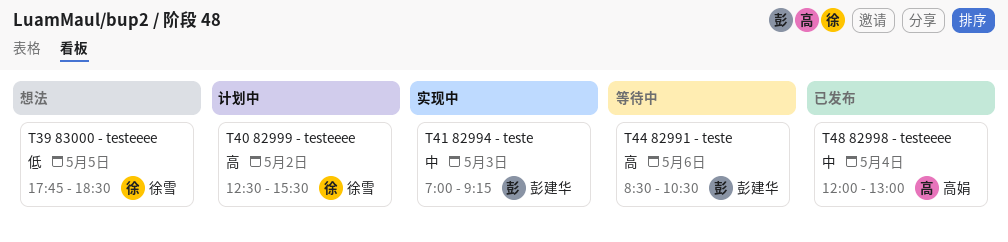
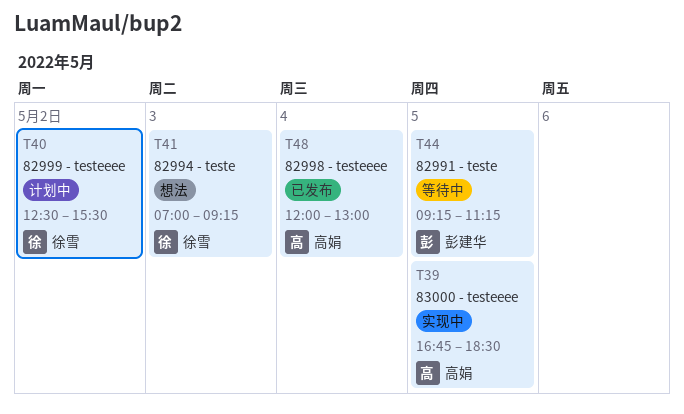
T39, status: 想法 -> 实现中
T39, owner: 徐雪 -> 高娟
T39, begins: 17:45 -> 16:45
T41, status: 实现中 -> 想法
T41, owner: 彭建华 -> 徐雪
T44, day: May 6 -> May 5
T44, begins: 08:30 -> 09:15
T44, ends: 10:30 -> 11:15

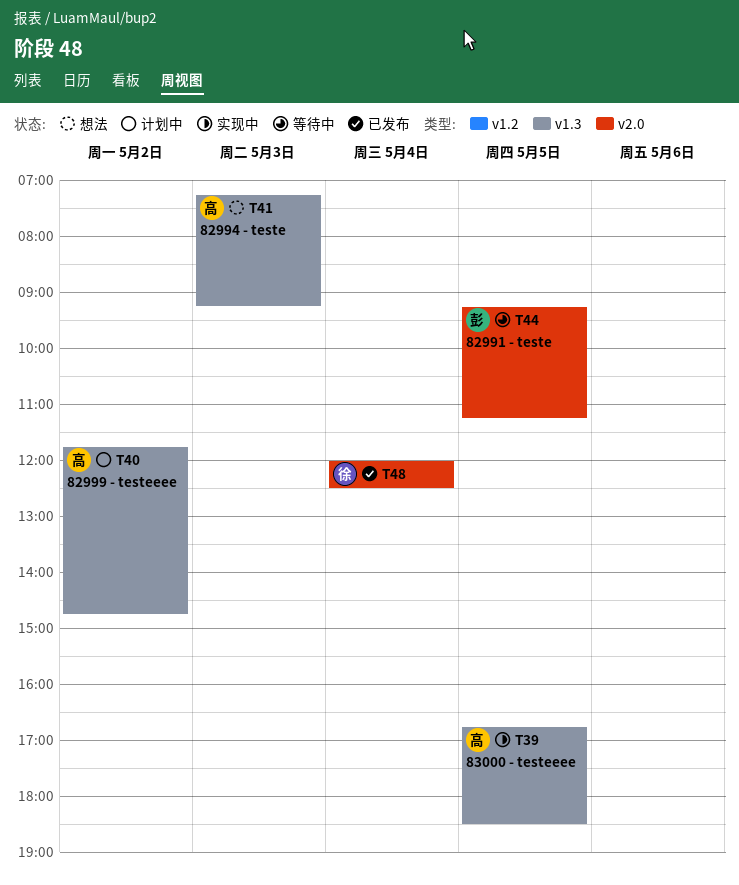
T40, owner: 徐雪 -> 高娟
T40, begins: 12:30 -> 11:45
T40, ends: 15:30 -> 14:45
T41, owner: 徐雪 -> 高娟
T41, begins: 07:00 -> 07:15
T48, owner: 高娟 -> 徐雪
T48, ends: 13:00 -> 12:30

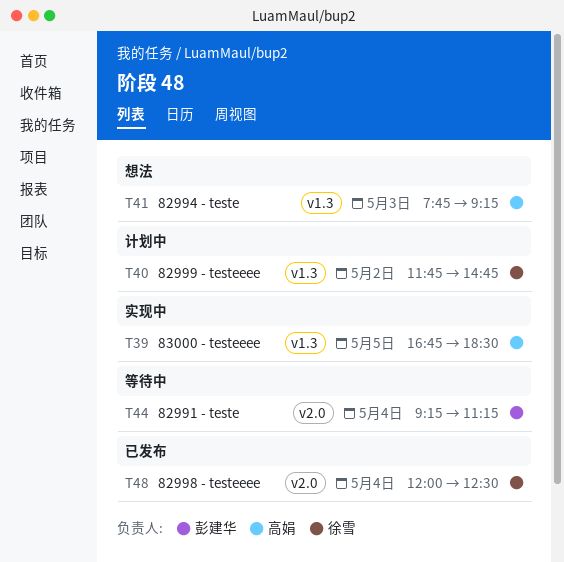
T40, owner: 高娟 -> 徐雪
T41, begins: 07:15 -> 07:45
T44, day: May 5 -> May 4

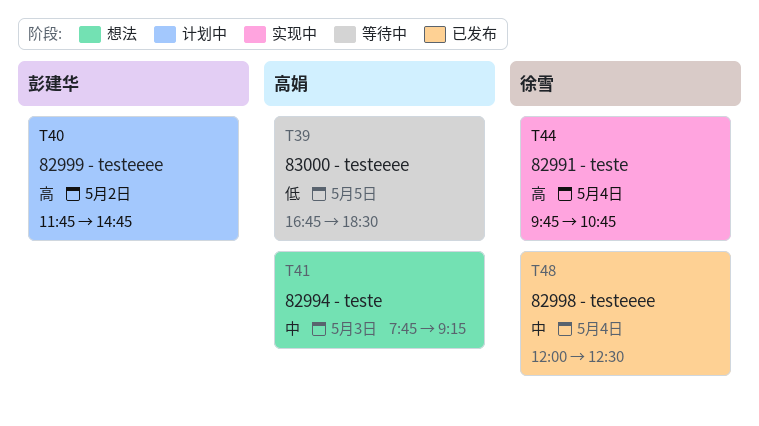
T39, status: 实现中 -> 等待中
T40, owner: 徐雪 -> 彭建华
T44, status: 等待中 -> 实现中
T44, owner: 彭建华 -> 徐雪
T44, begins: 09:15 -> 09:45
T44, ends: 11:15 -> 10:45

